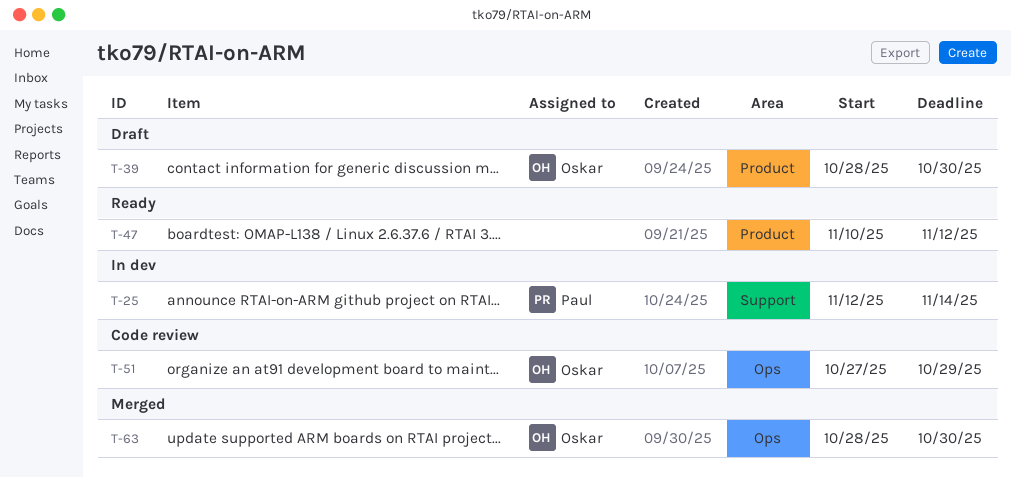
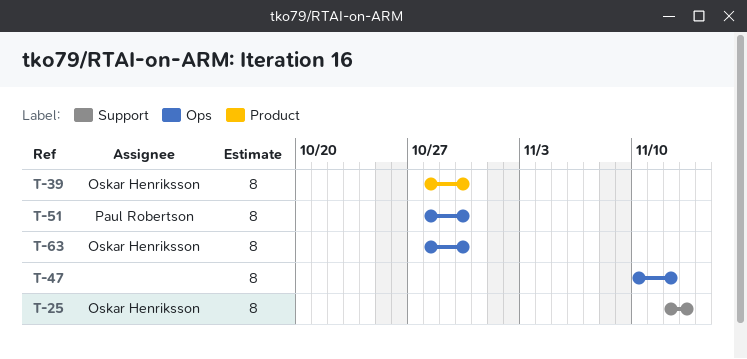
T-25, owner: Paul Robertson -> Oskar Henriksson
T-25, due: Nov 14 -> Nov 13
T-47, label: Product -> Ops
T-51, owner: Oskar Henriksson -> Paul Robertson
T-51, start: Oct 27 -> Oct 28
T-51, due: Oct 29 -> Oct 30

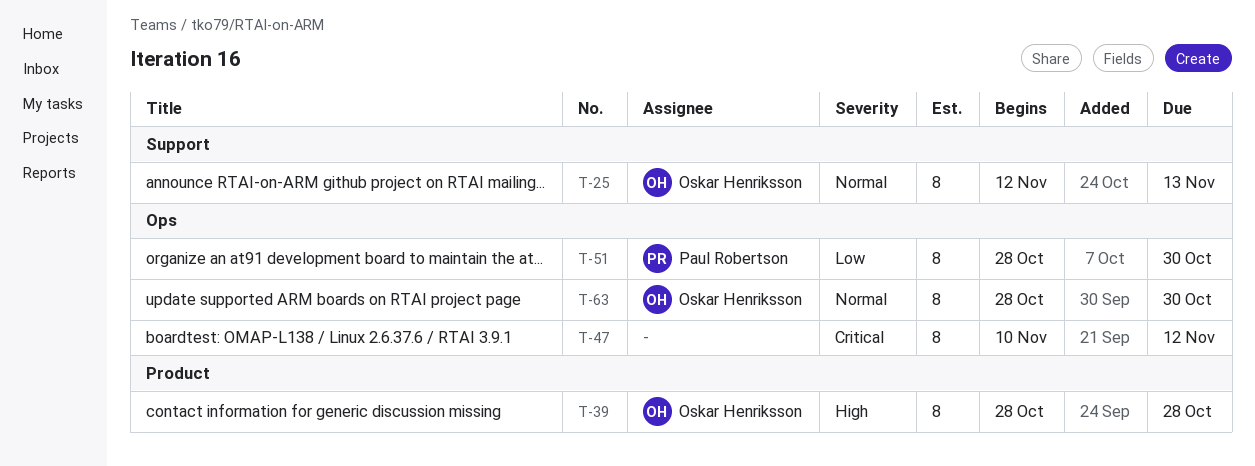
T-39, due: Oct 30 -> Oct 28

